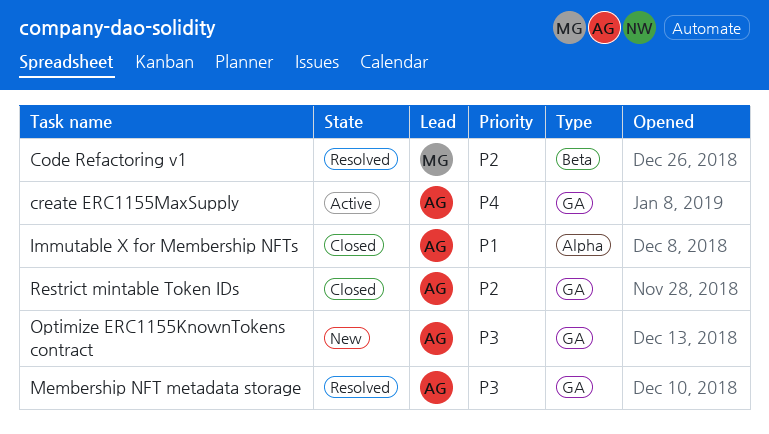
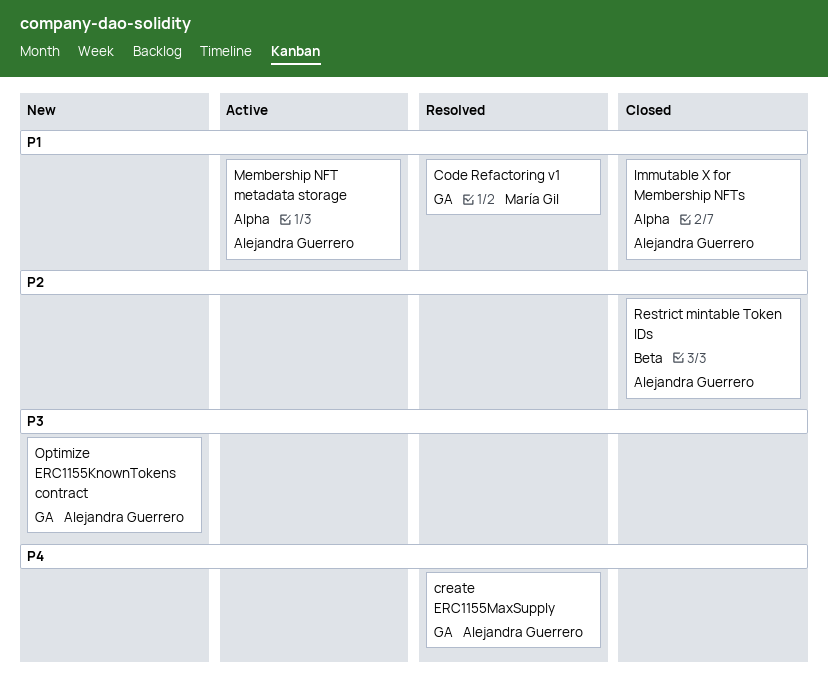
Code Refactoring v1, priority: P2 -> P1
Code Refactoring v1, label: Beta -> GA
create ERC1155MaxSupply, status: Active -> Resolved
Membership NFT metadata storage, status: Resolved -> Active
Membership NFT metadata storage, priority: P3 -> P1
Membership NFT metadata storage, label: GA -> Alpha
Restrict mintable Token IDs, label: GA -> Beta

